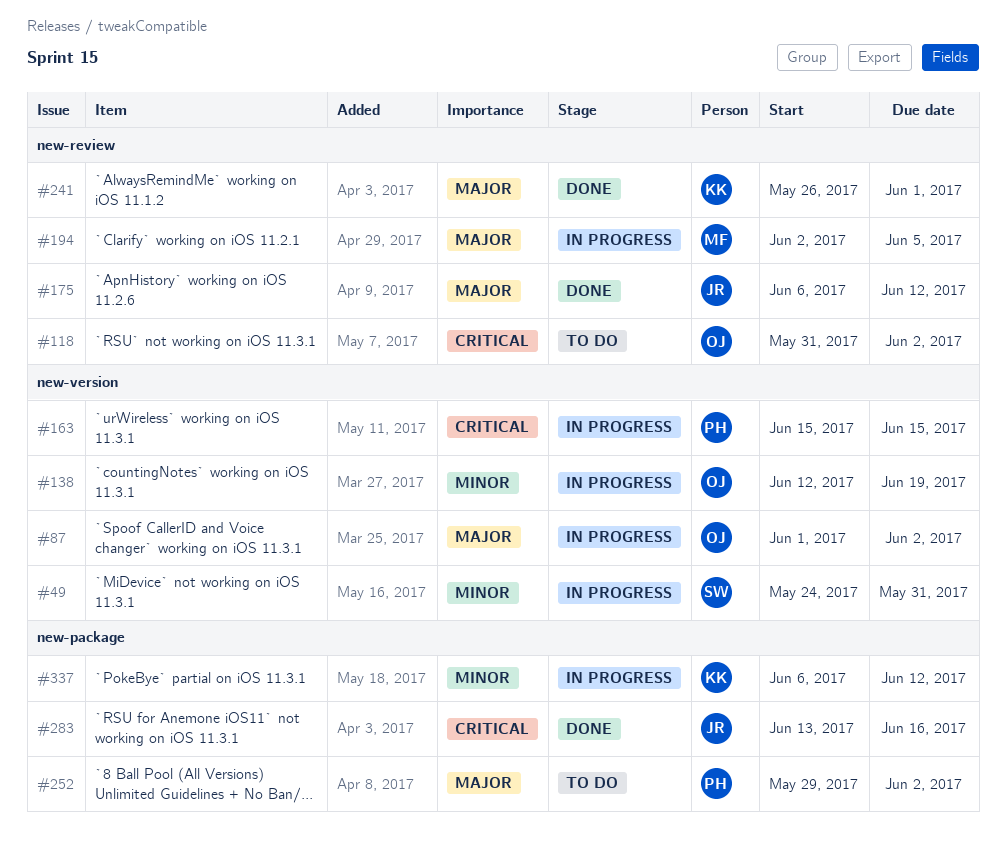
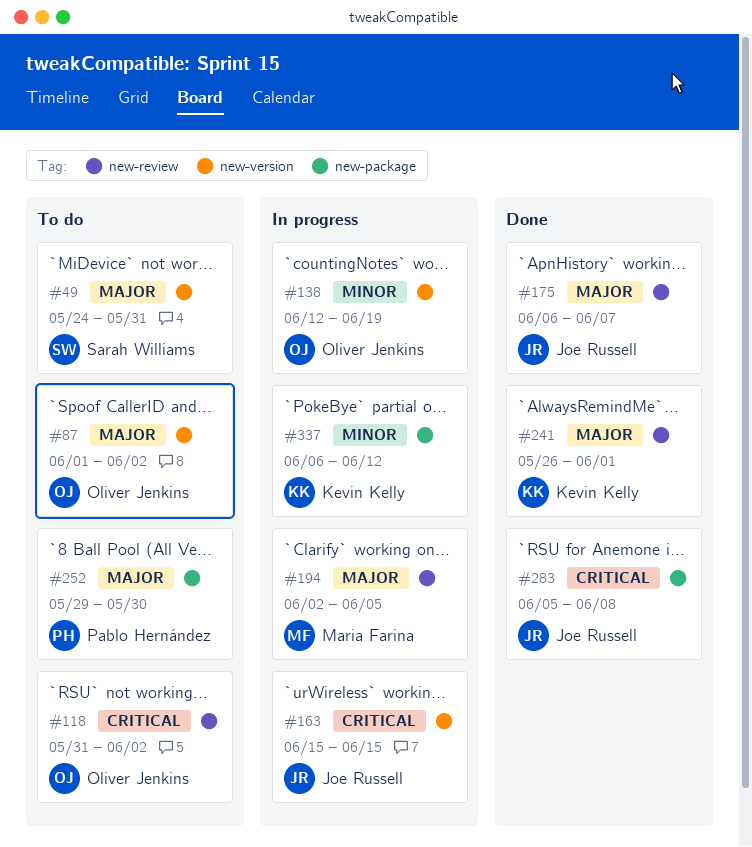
#49, status: In progress -> To do
#49, priority: Minor -> Major
#87, status: In progress -> To do
#163, owner: Pablo Hernández -> Joe Russell
#175, due: Jun 12 -> Jun 7
#252, due: Jun 2 -> May 30
#283, start: Jun 13 -> Jun 5
#283, due: Jun 16 -> Jun 8

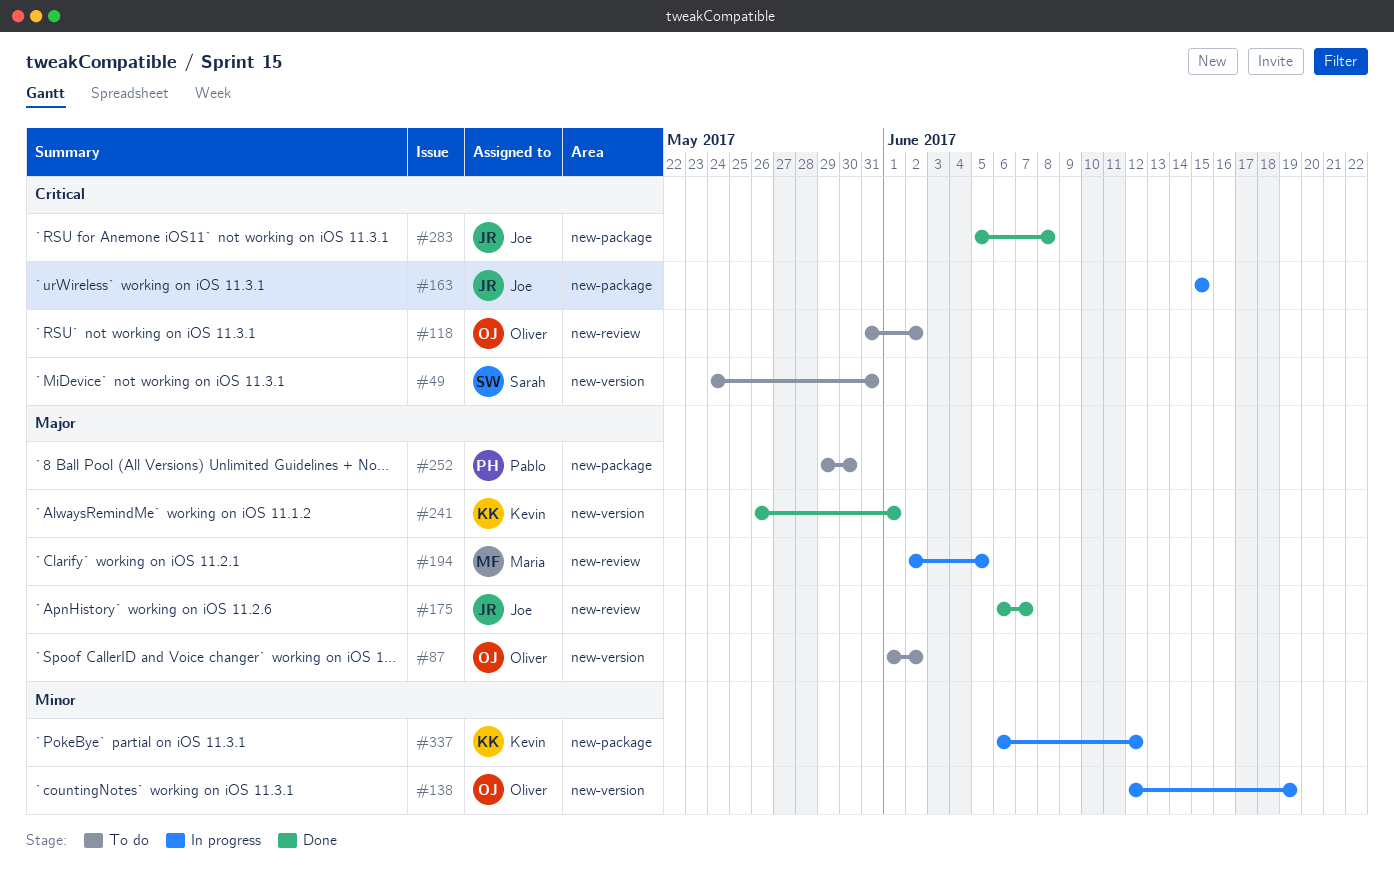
#49, priority: Major -> Critical
#163, label: new-version -> new-package
#241, label: new-review -> new-version

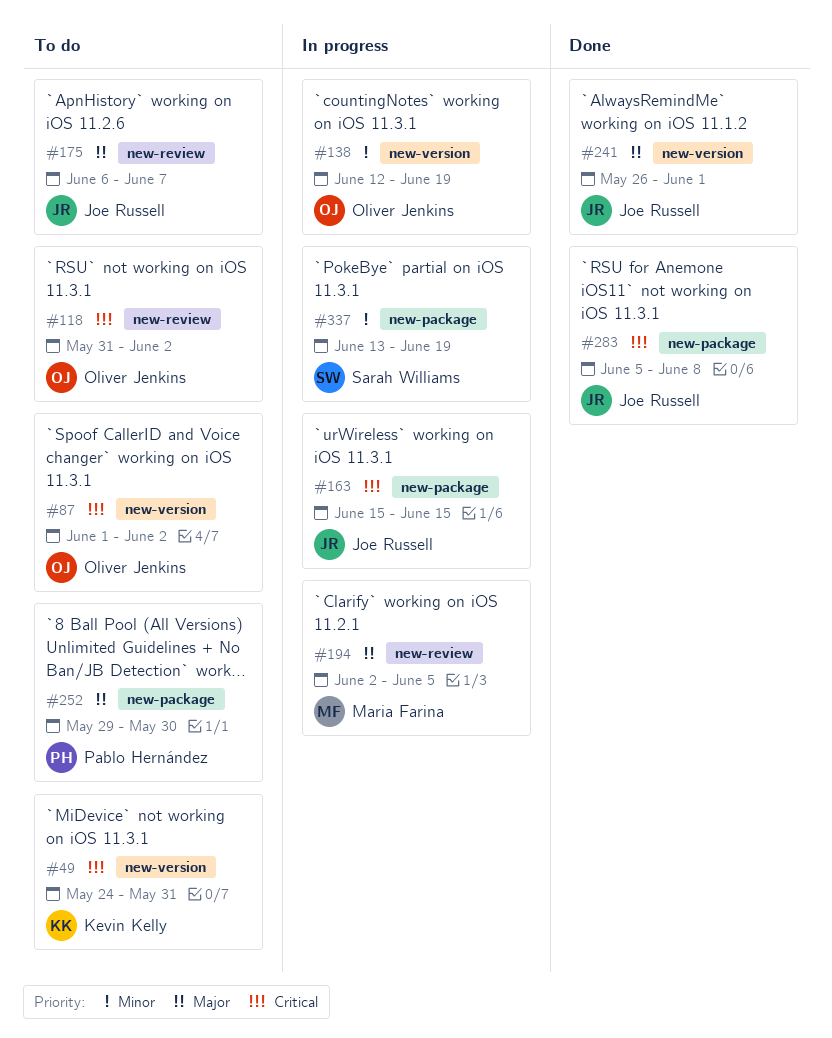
#49, owner: Sarah Williams -> Kevin Kelly
#87, priority: Major -> Critical
#175, status: Done -> To do
#241, owner: Kevin Kelly -> Joe Russell
#337, owner: Kevin Kelly -> Sarah Williams
#337, start: Jun 6 -> Jun 13
#337, due: Jun 12 -> Jun 19

